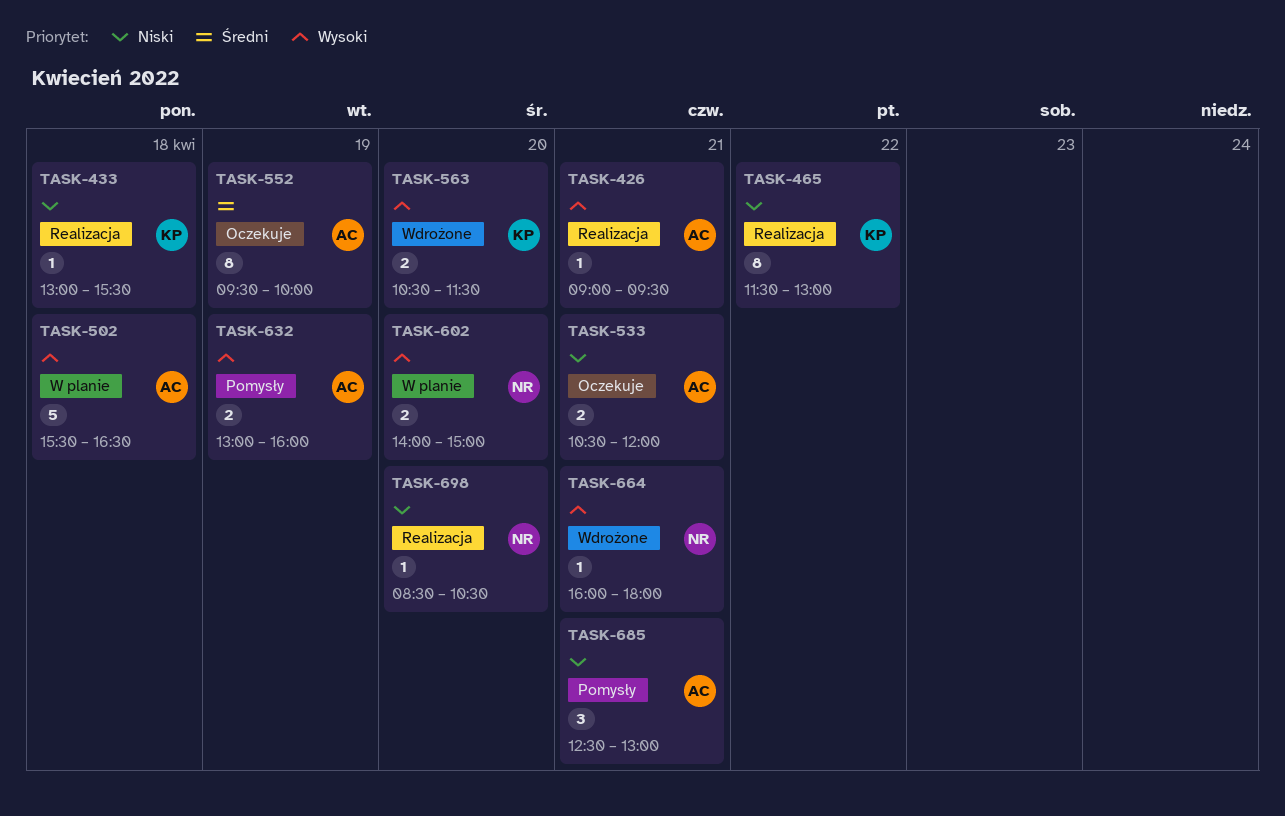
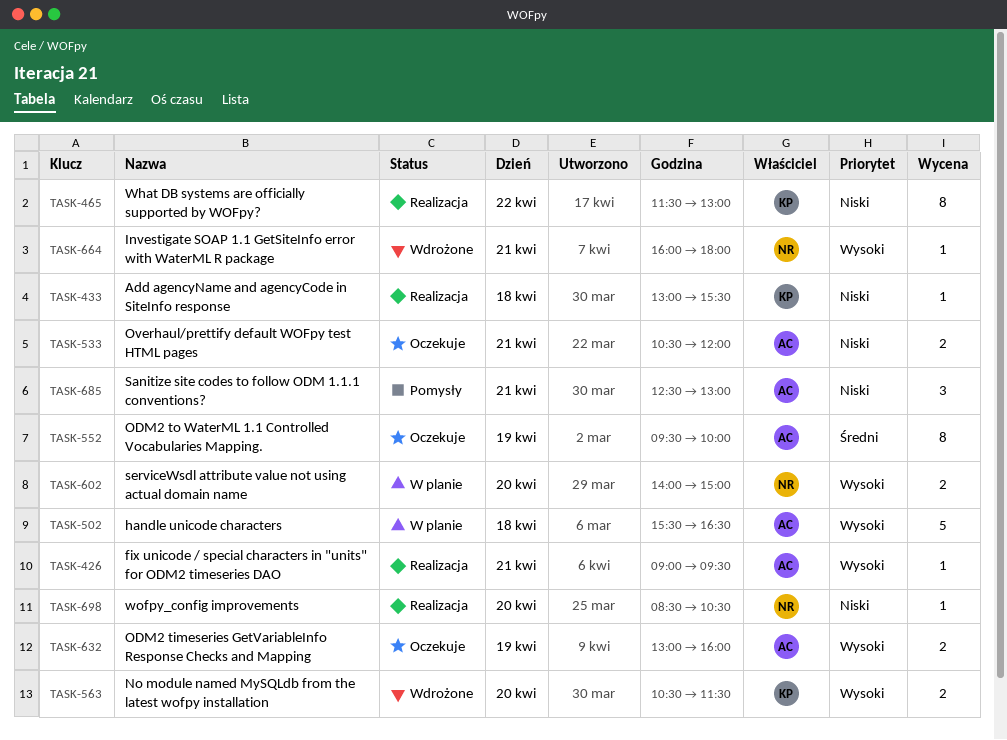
TASK-632, status: Pomysły -> Oczekuje

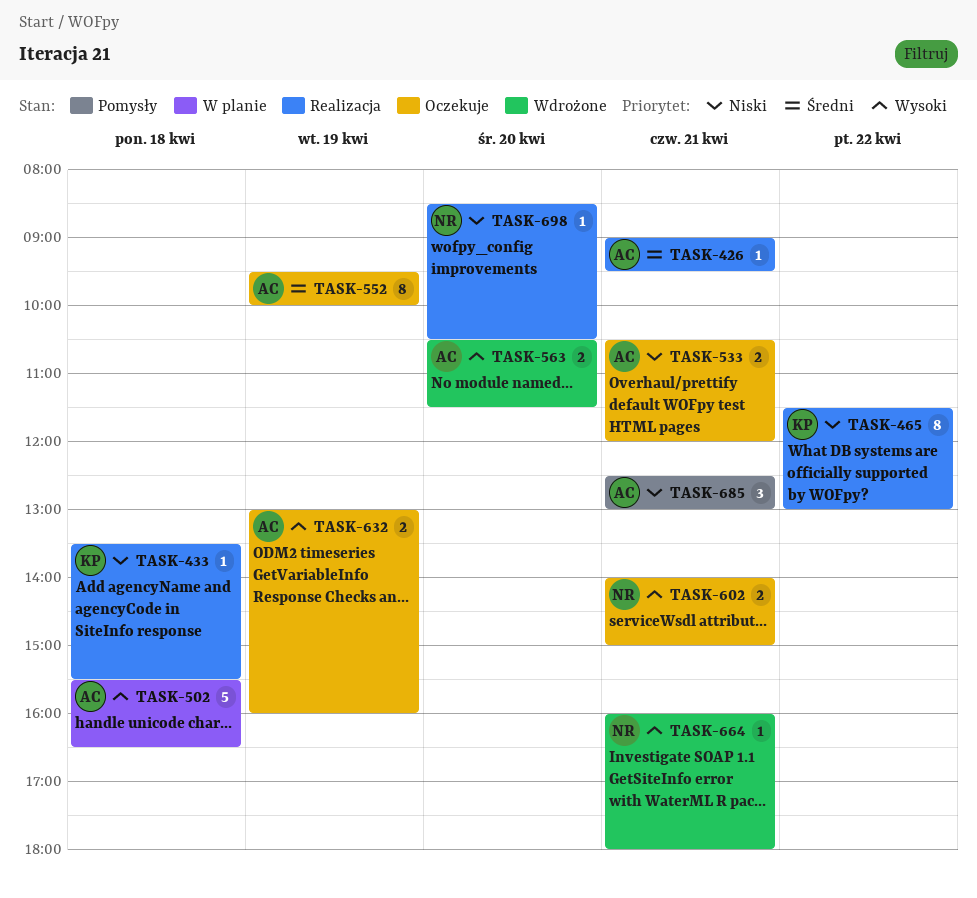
TASK-426, priority: Wysoki -> Średni
TASK-433, begins: 13:00 -> 13:30
TASK-563, owner: KP -> AC
TASK-602, status: W planie -> Oczekuje
TASK-602, day: Apr 20 -> Apr 21

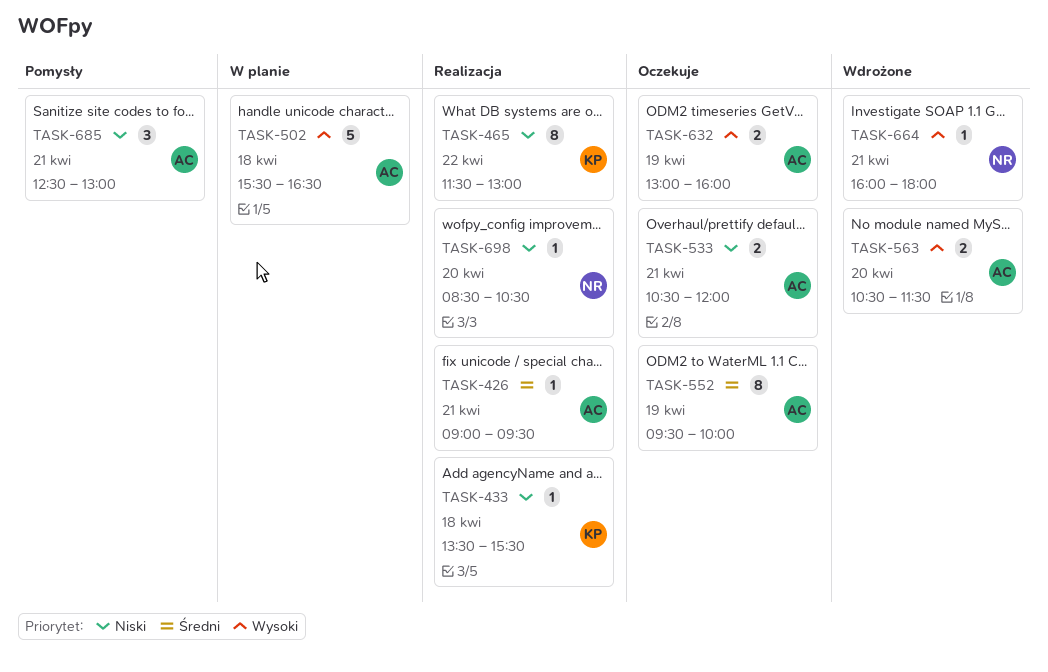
TASK-602: present -> none

